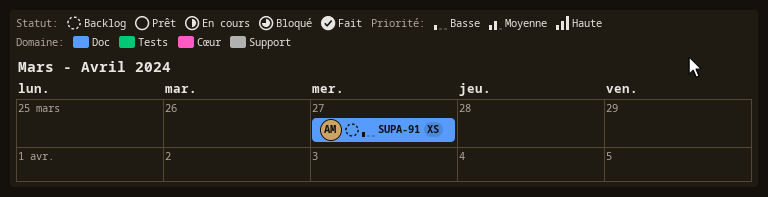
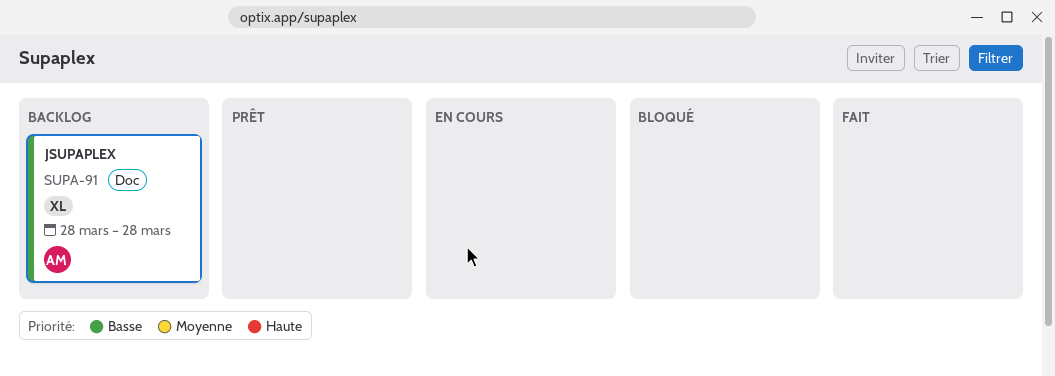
SUPA-91, estimate: XS -> XL
SUPA-91, start: Mar 27 -> Mar 28
SUPA-91, due: Mar 27 -> Mar 28

